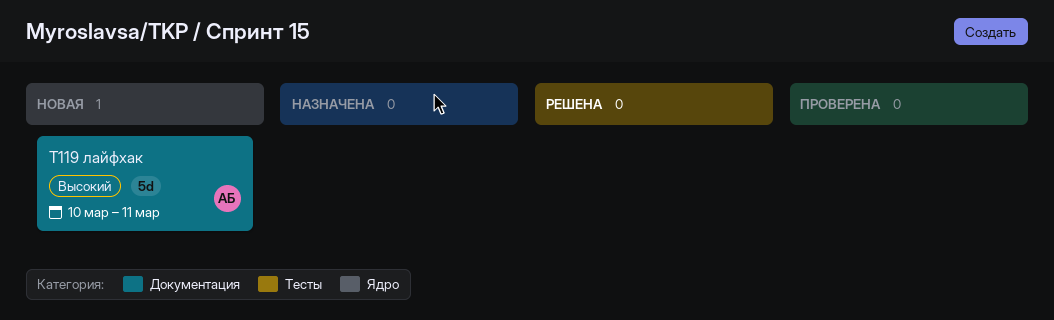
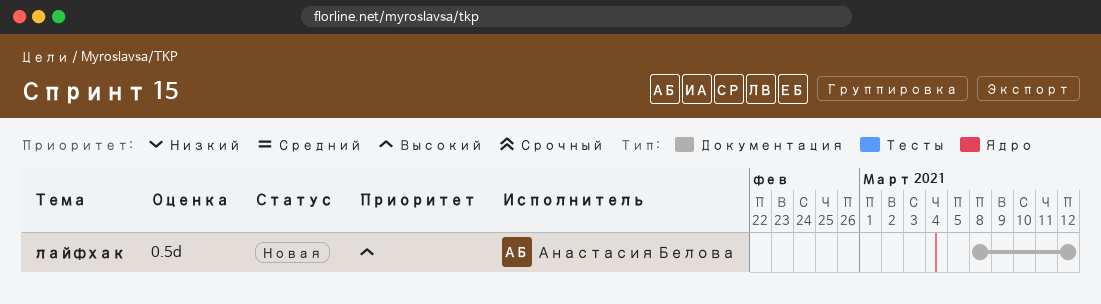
лайфхак, estimate: 5d -> 0.5d
лайфхак, start: Mar 10 -> Mar 8
лайфхак, due: Mar 11 -> Mar 12

